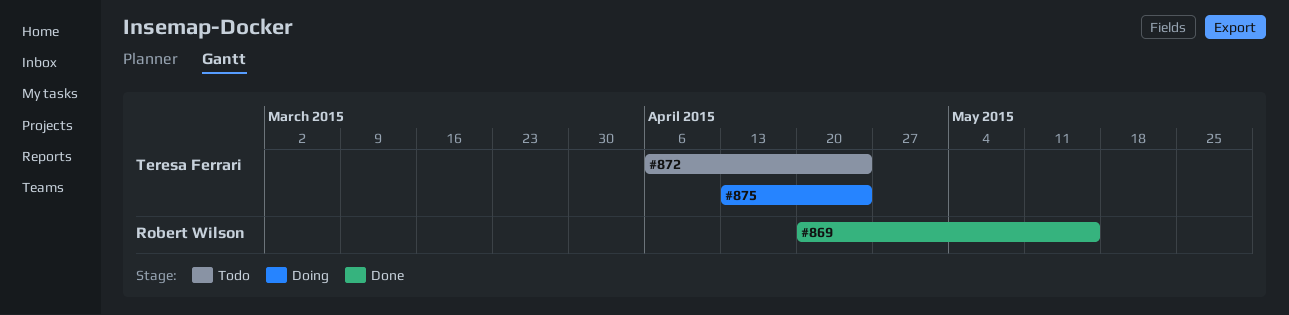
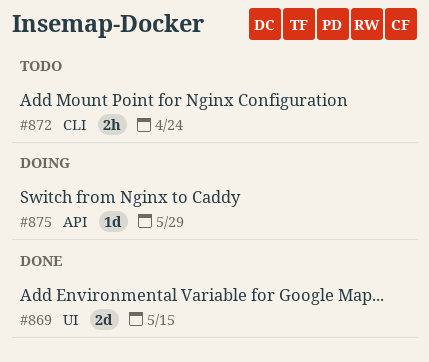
#875, due: Apr 24 -> May 29

